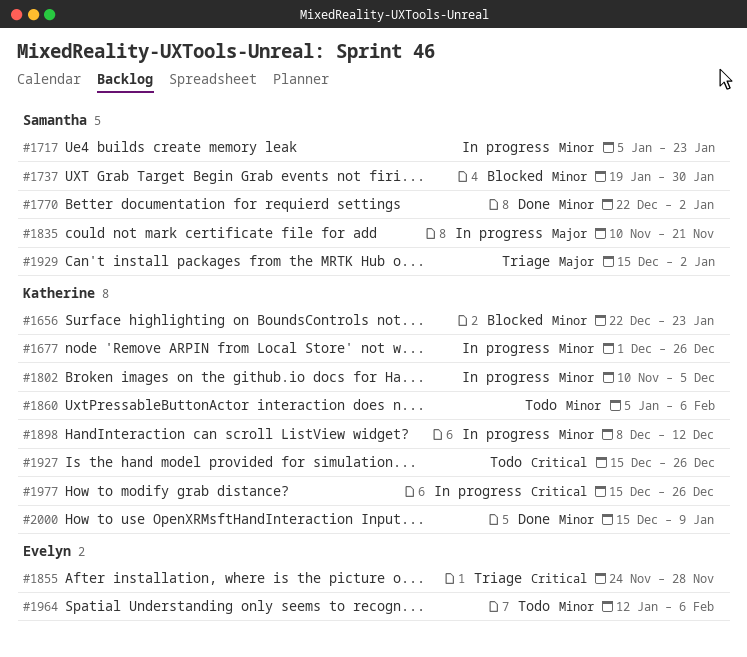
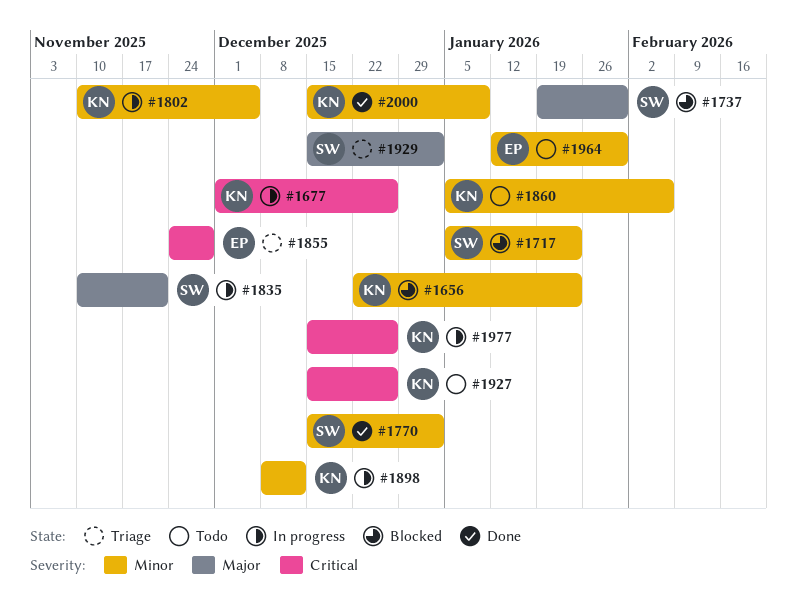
#1677, priority: Minor -> Critical
#1717, status: In progress -> Blocked
#1737, priority: Minor -> Major
#1770, start: Dec 22 -> Dec 15
#1964, due: Feb 6 -> Jan 30

